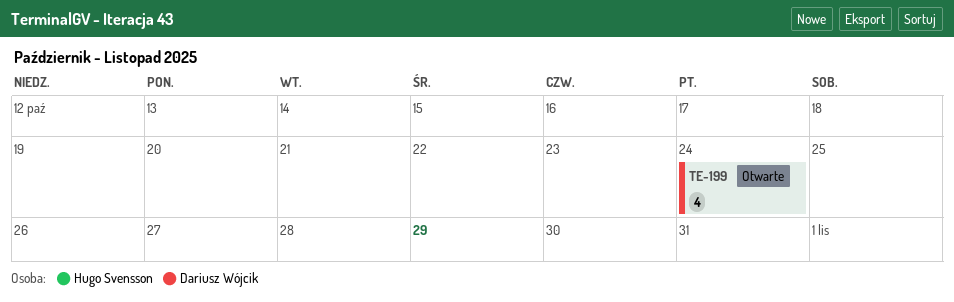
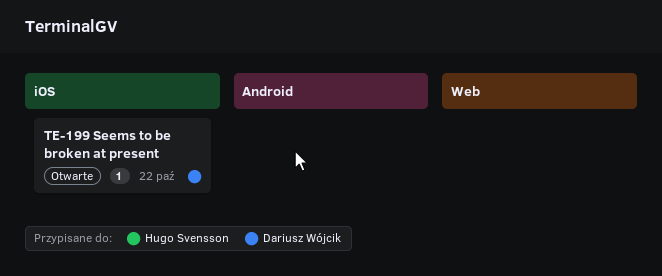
TE-199, estimate: 4 -> 1
TE-199, due: Oct 24 -> Oct 22

